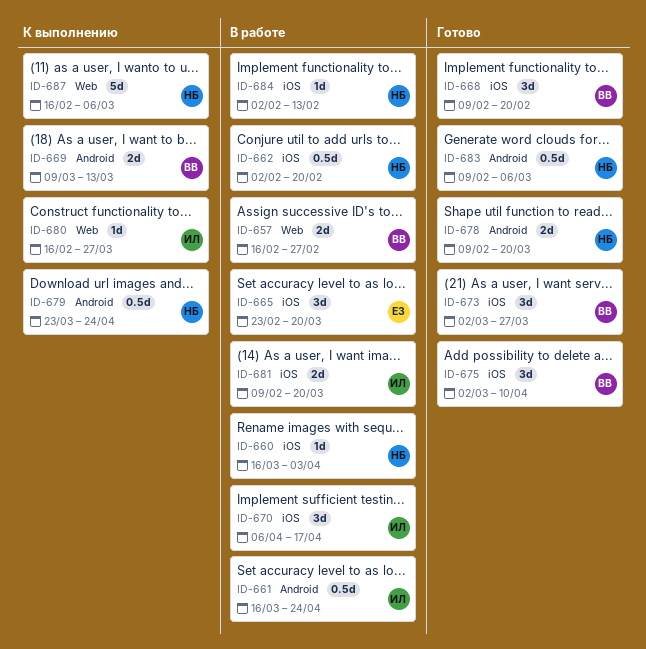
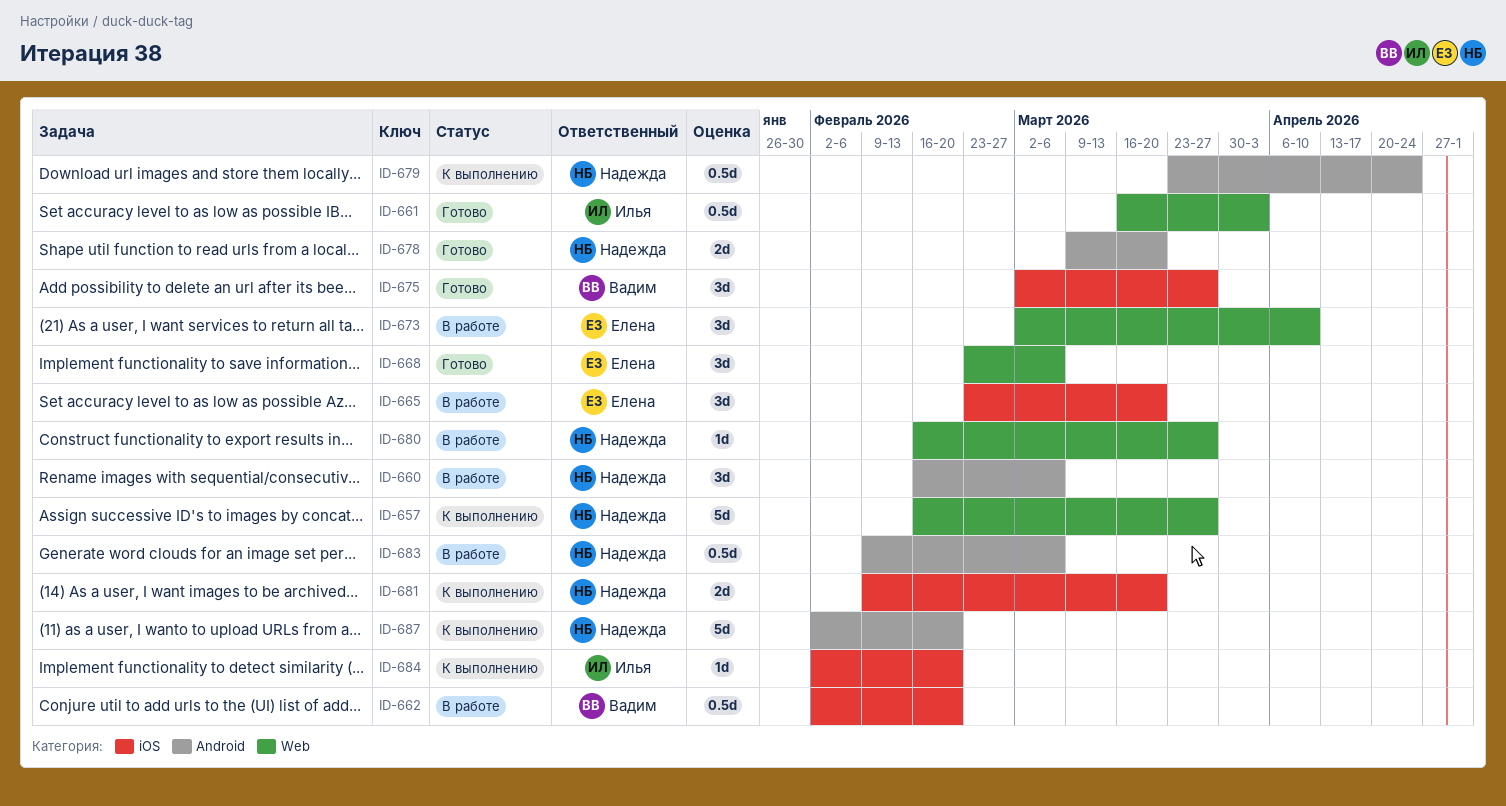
ID-657, status: В работе -> К выполнению
ID-657, owner: Вадим -> Надежда
ID-657, estimate: 2d -> 5d
ID-657, due: Feb 27 -> Mar 27
ID-660, label: iOS -> Android
ID-660, estimate: 1d -> 3d
ID-660, start: Mar 16 -> Feb 16
ID-660, due: Apr 3 -> Mar 6
ID-661, status: В работе -> Готово
ID-661, label: Android -> Web
ID-661, due: Apr 24 -> Apr 3
ID-662, owner: Надежда -> Вадим
ID-668, owner: Вадим -> Елена
ID-668, label: iOS -> Web
ID-668, start: Feb 9 -> Feb 23
ID-668, due: Feb 20 -> Mar 6
ID-669: present -> none
ID-670: present -> none
ID-673, status: Готово -> В работе
ID-673, owner: Вадим -> Елена
ID-673, label: iOS -> Web
ID-673, due: Mar 27 -> Apr 10
ID-675, due: Apr 10 -> Mar 27
ID-678, start: Feb 9 -> Mar 9
ID-680, status: К выполнению -> В работе
ID-680, owner: Илья -> Надежда
ID-681, status: В работе -> К выполнению
ID-681, owner: Илья -> Надежда
ID-683, status: Готово -> В работе
ID-684, status: В работе -> К выполнению
ID-684, owner: Надежда -> Илья
ID-684, due: Feb 13 -> Feb 20
ID-687, label: Web -> Android
ID-687, start: Feb 16 -> Feb 2
ID-687, due: Mar 6 -> Feb 20

